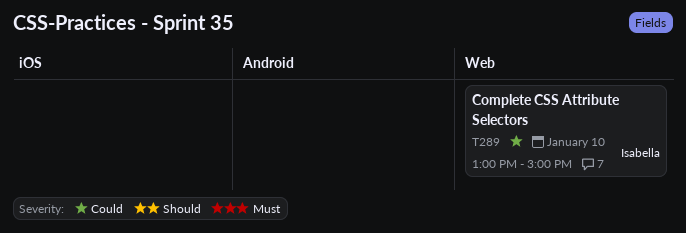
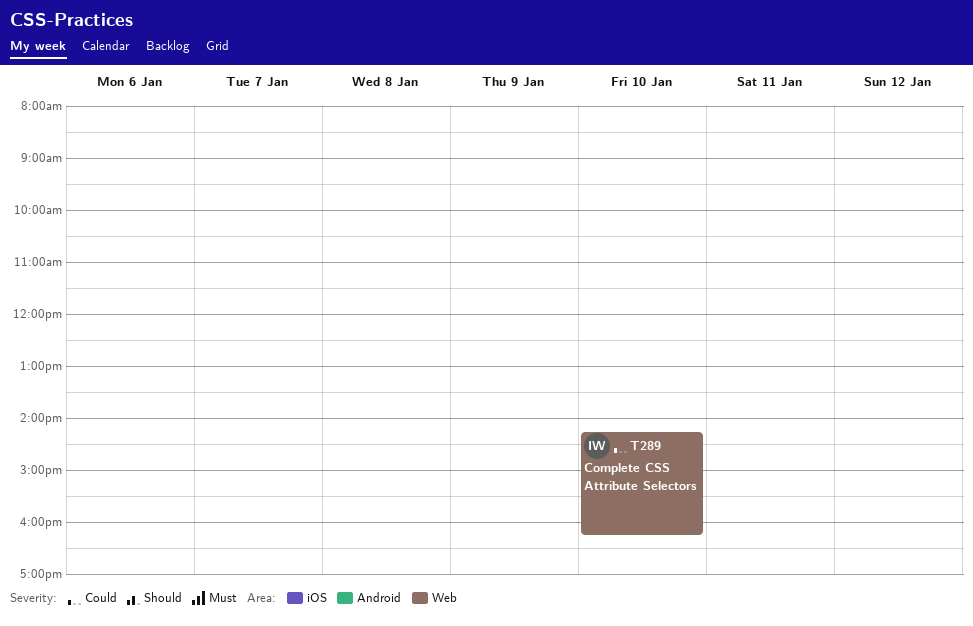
T289, begins: 13:00 -> 14:15
T289, ends: 15:00 -> 16:15

